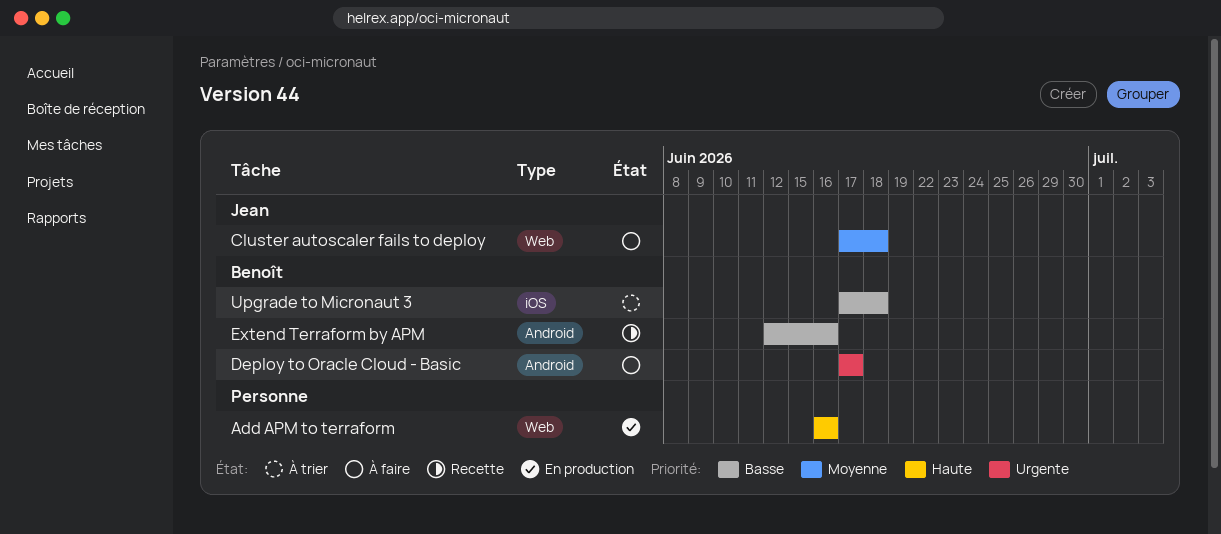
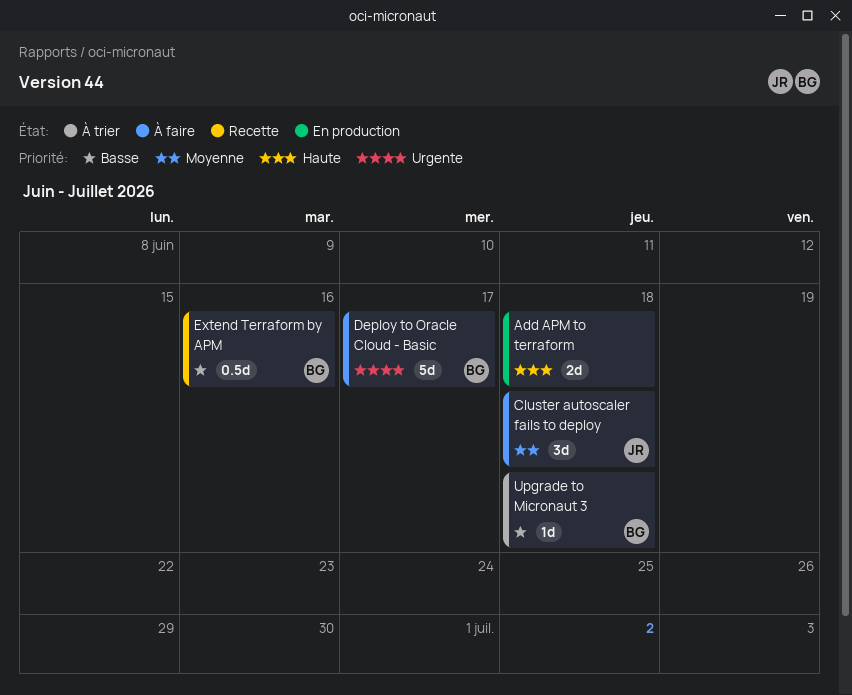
Add APM to terraform, due: Jun 16 -> Jun 18

